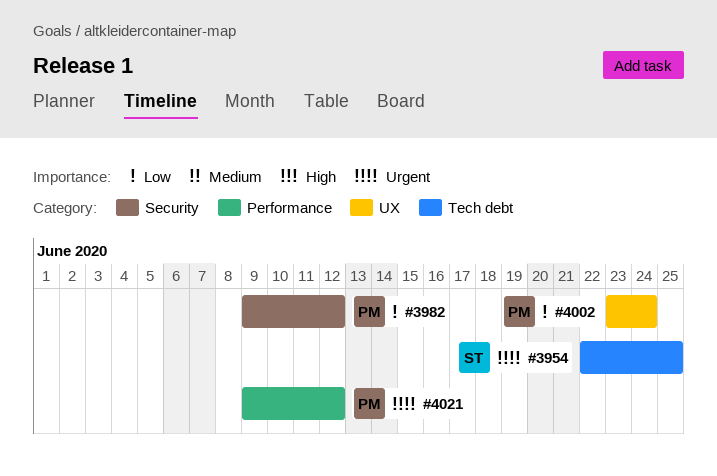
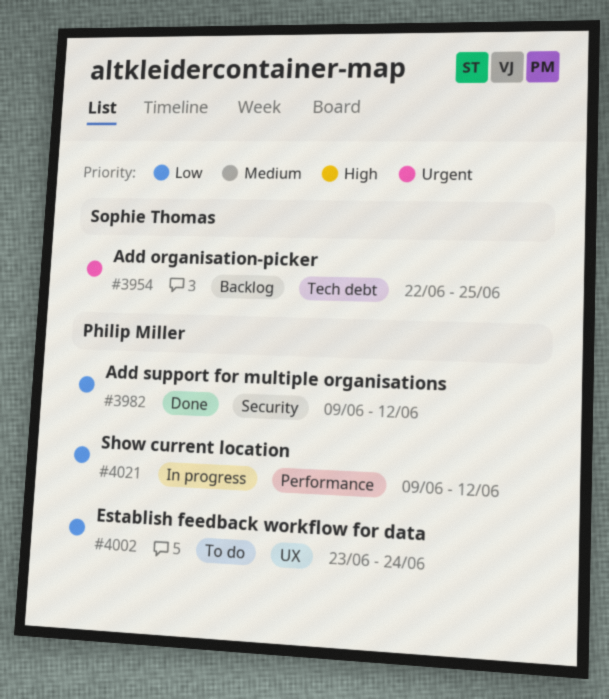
#4021, priority: Urgent -> Low

